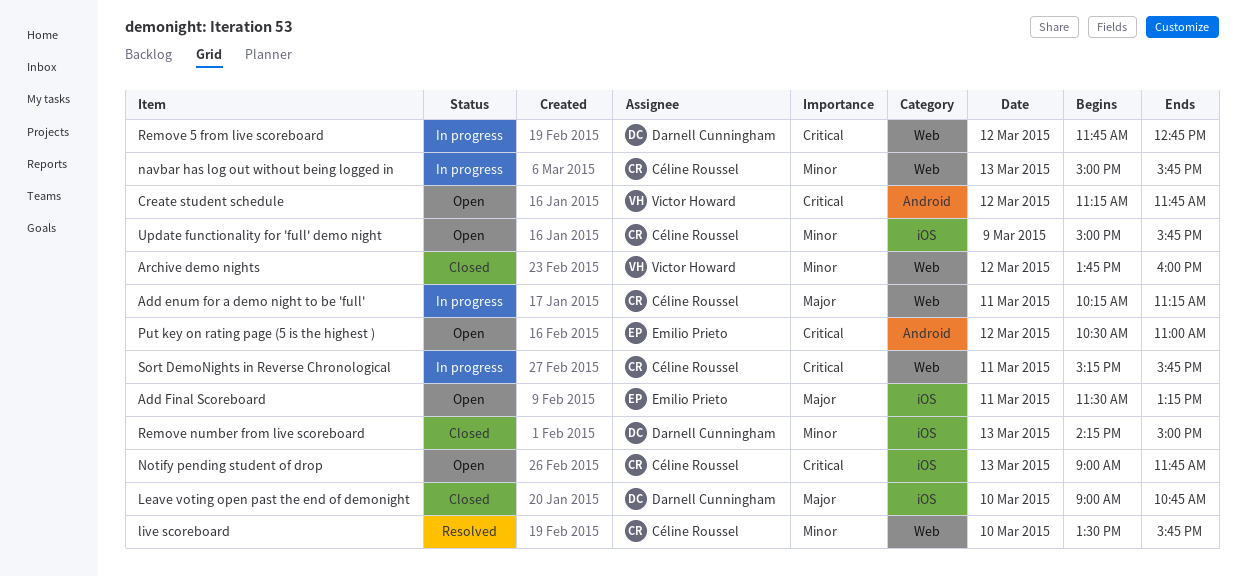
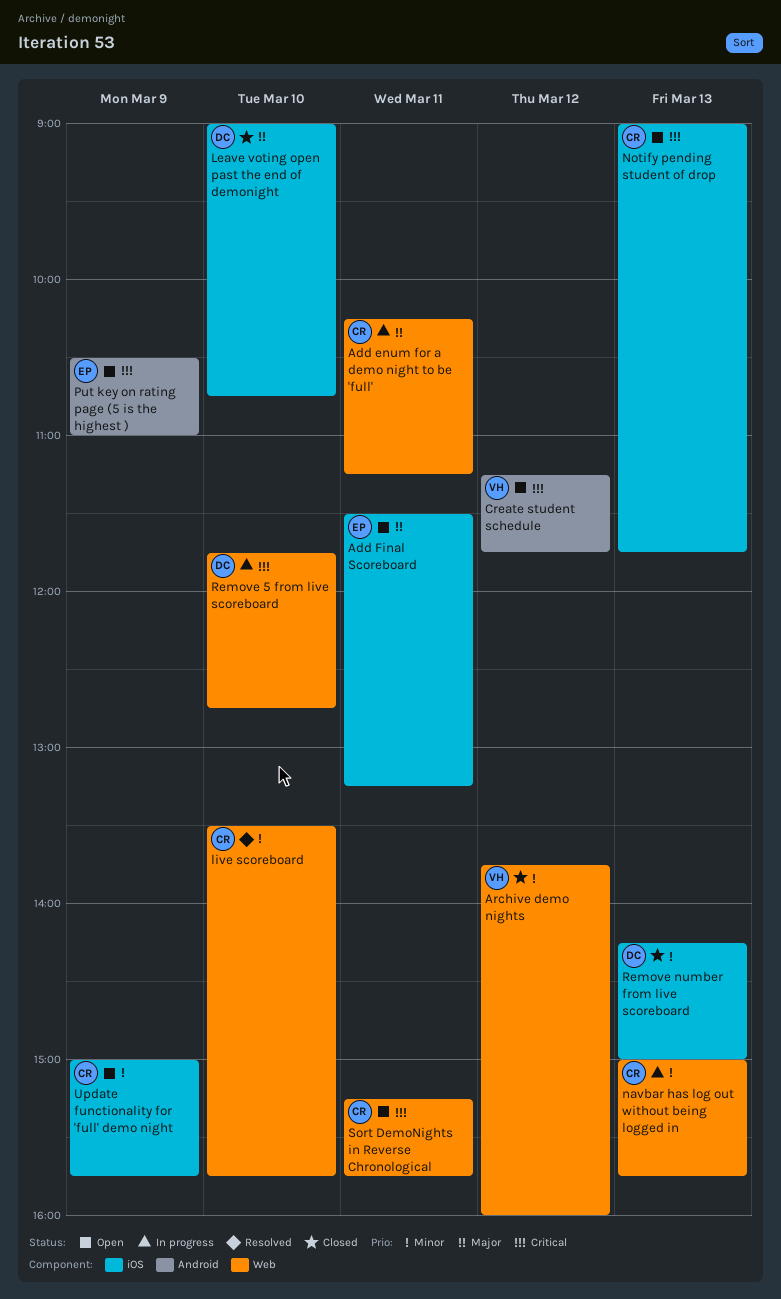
Put key on rating page (5 is the highest ), day: Mar 12 -> Mar 9
Remove 5 from live scoreboard, day: Mar 12 -> Mar 10
Sort DemoNights in Reverse Chronological, status: In progress -> Open

